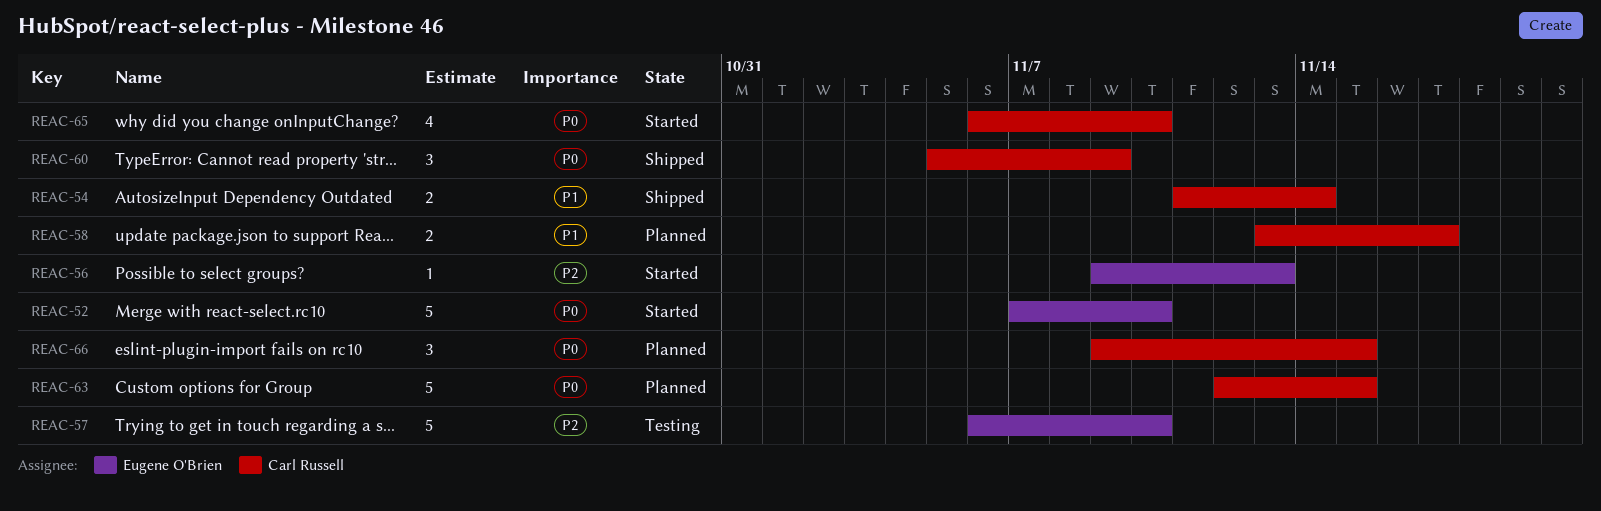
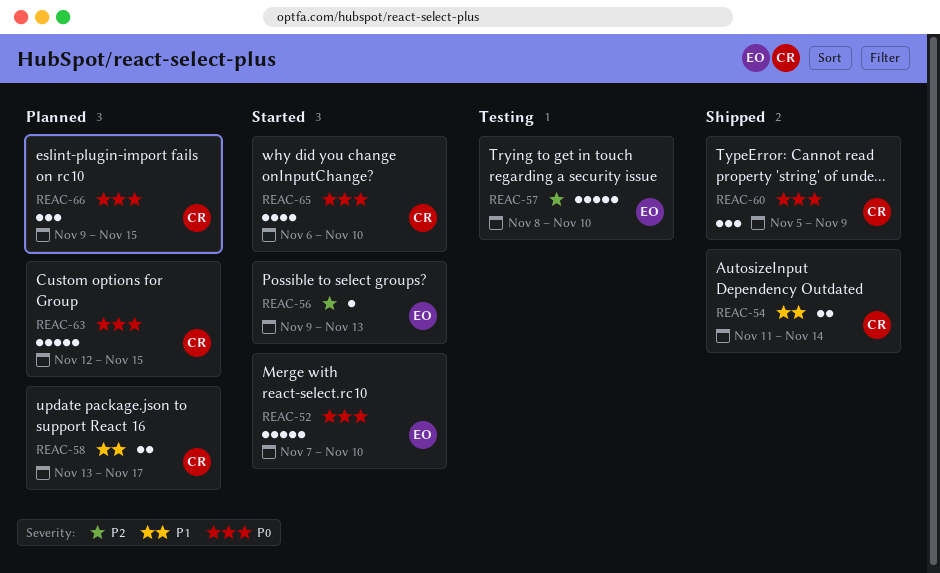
REAC-57, start: Nov 6 -> Nov 8

